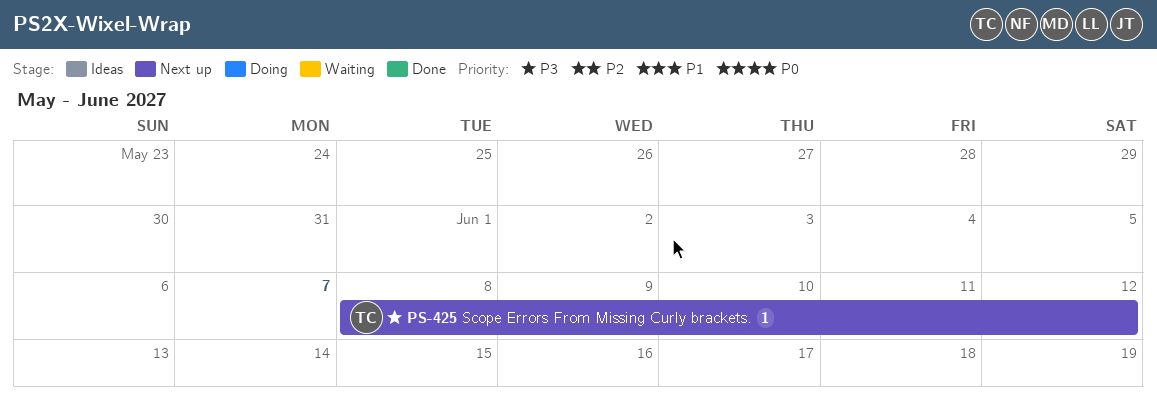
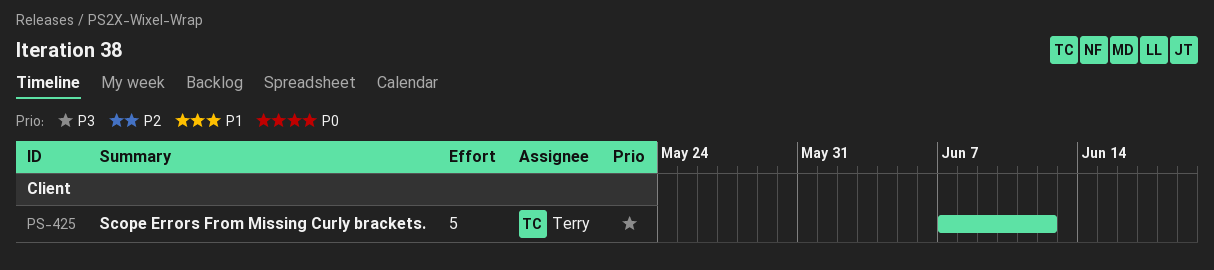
PS-425, estimate: 1 -> 5
PS-425, start: Jun 8 -> Jun 7

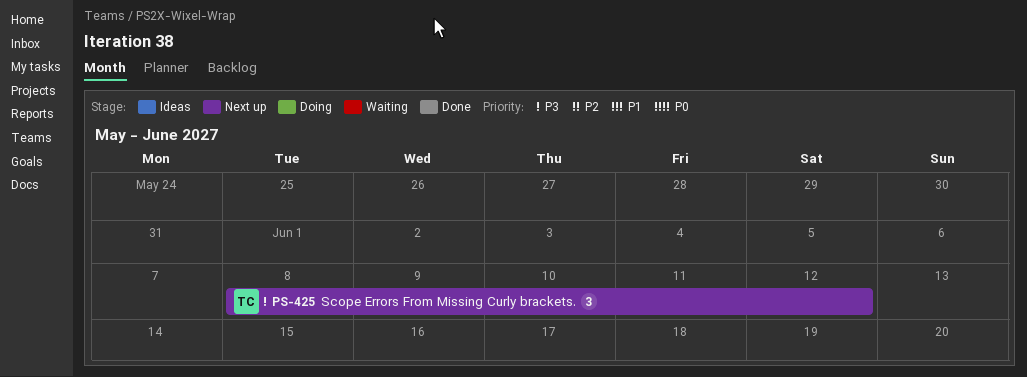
PS-425, estimate: 5 -> 3
PS-425, start: Jun 7 -> Jun 8

